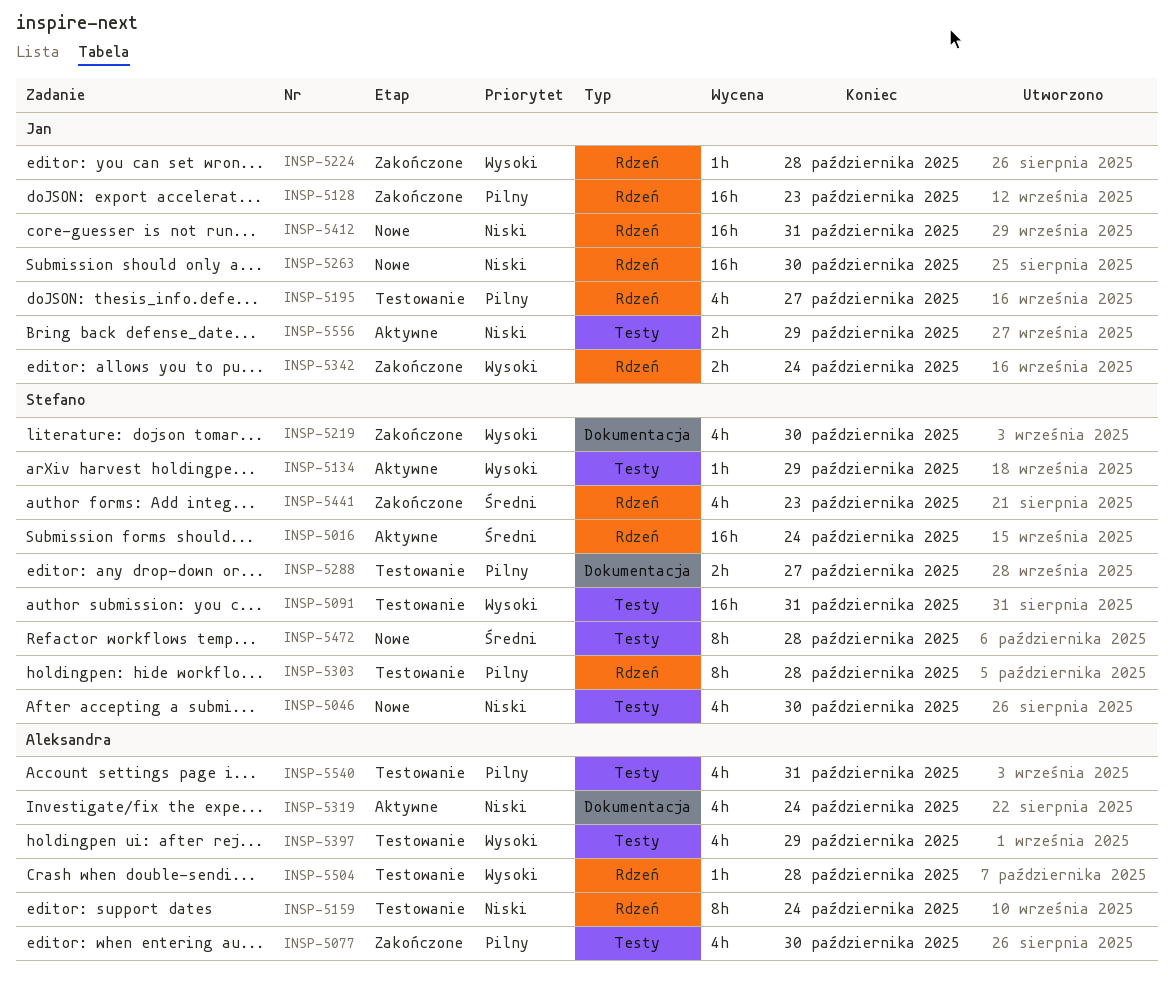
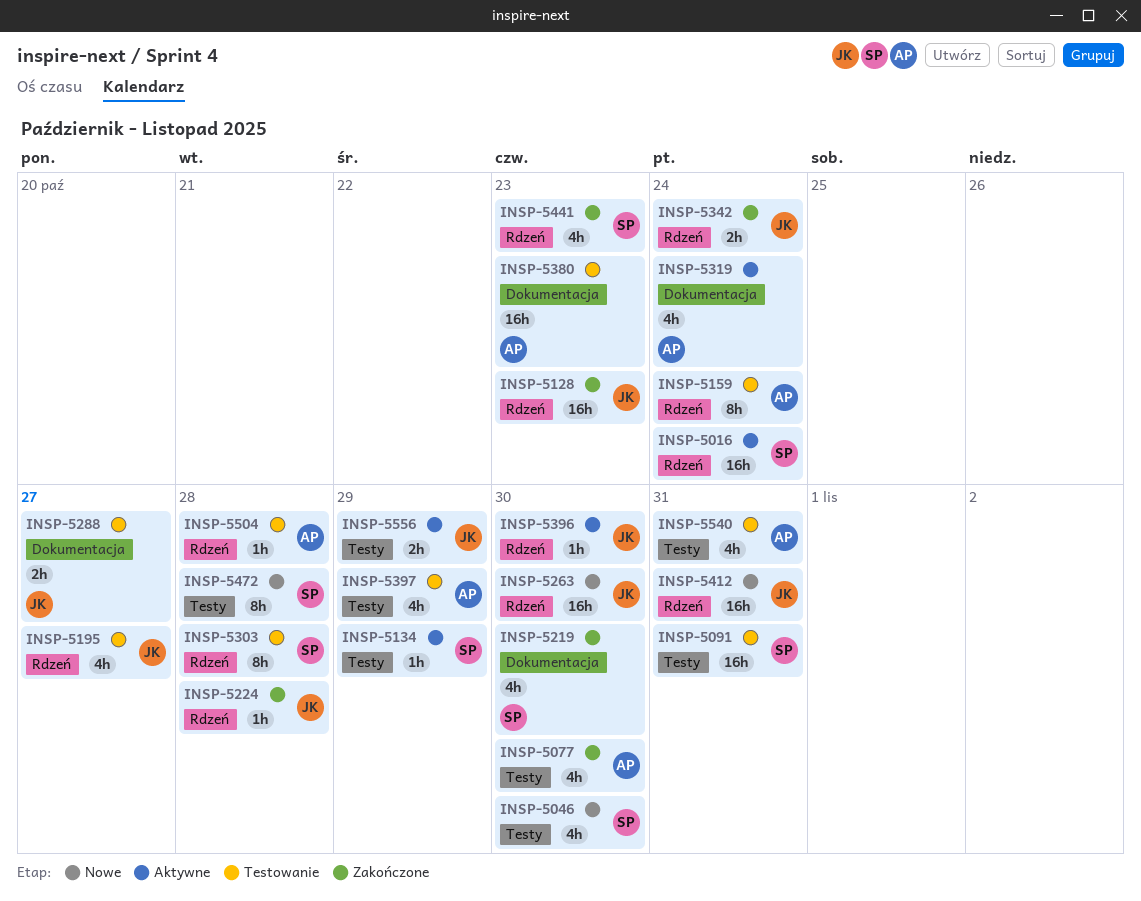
INSP-5288, owner: Stefano -> Jan
INSP-5380: none -> present
INSP-5396: none -> present

